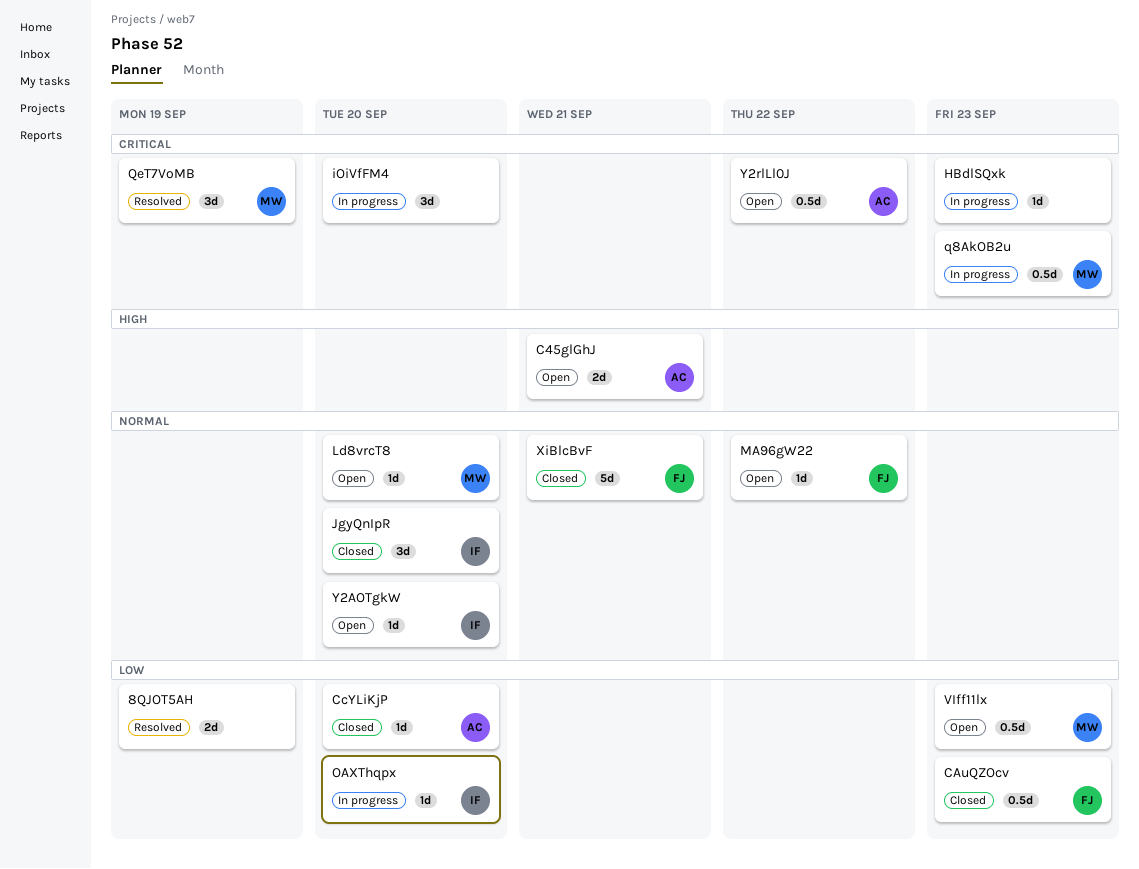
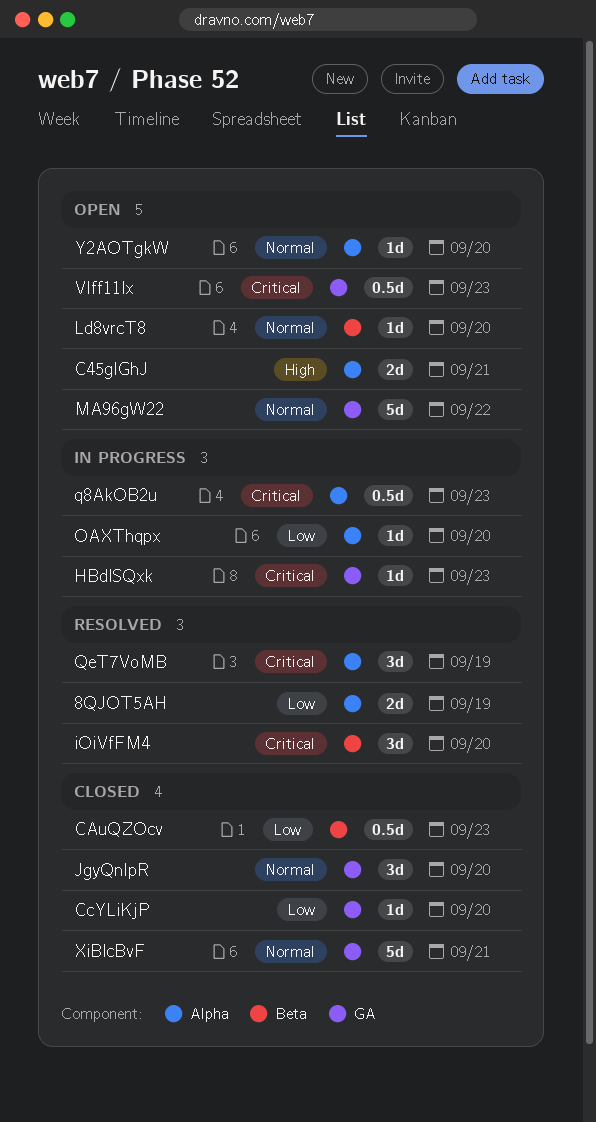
iOiVfFM4, status: In progress -> Resolved
MA96gW22, estimate: 1d -> 5d
VIff11lx, priority: Low -> Critical
Y2rlLl0J: present -> none

